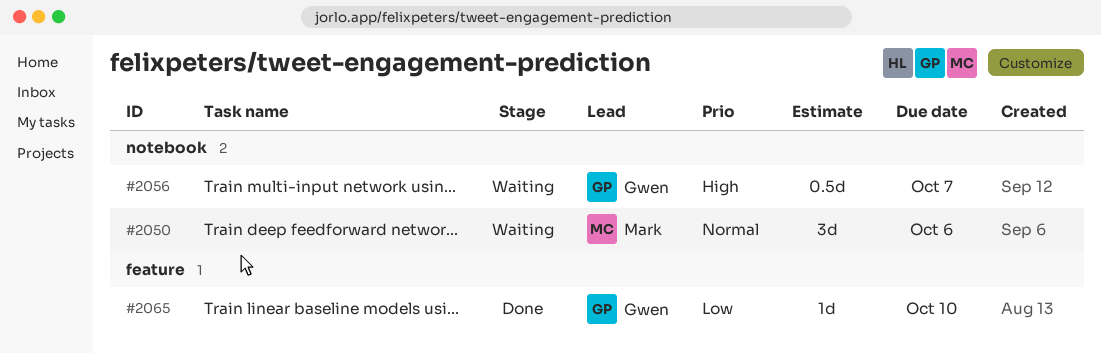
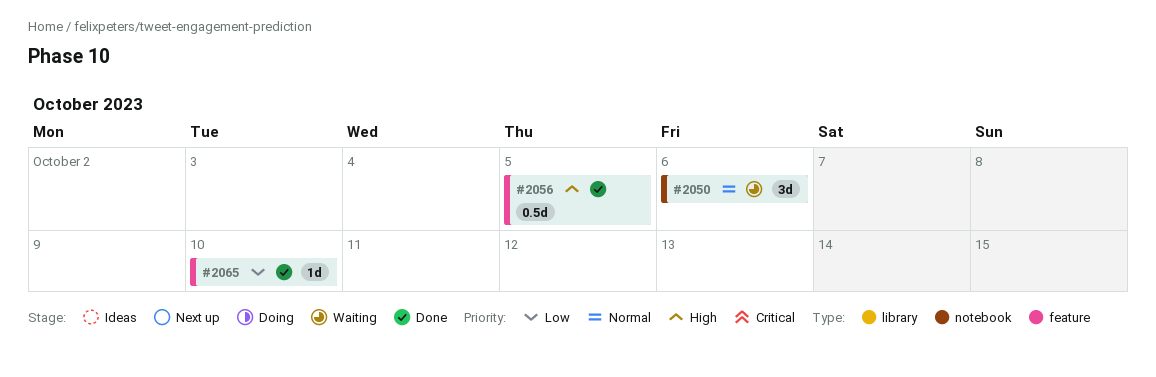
#2056, status: Waiting -> Done
#2056, label: notebook -> feature
#2056, due: Oct 7 -> Oct 5

